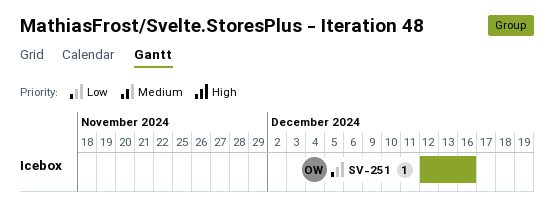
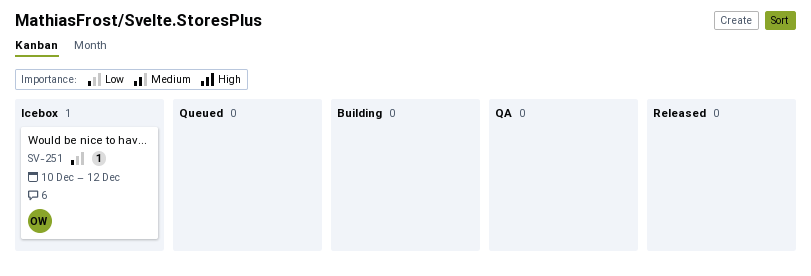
SV-251, start: Dec 12 -> Dec 10
SV-251, due: Dec 16 -> Dec 12

